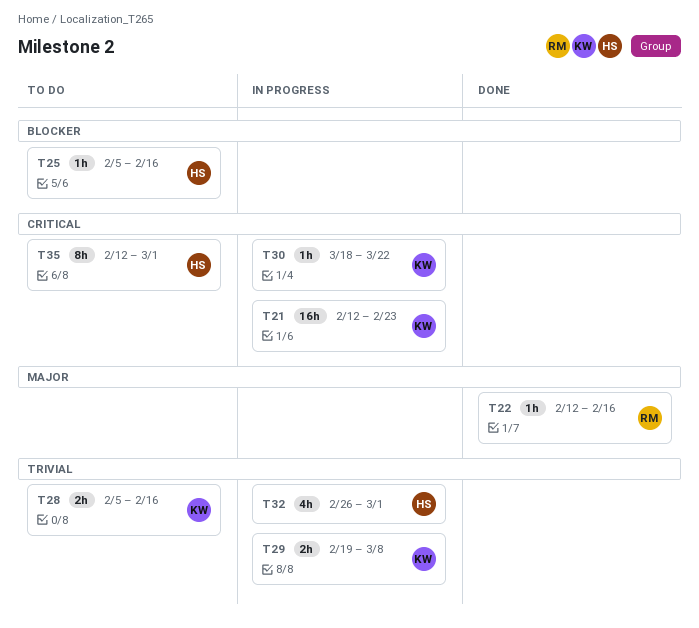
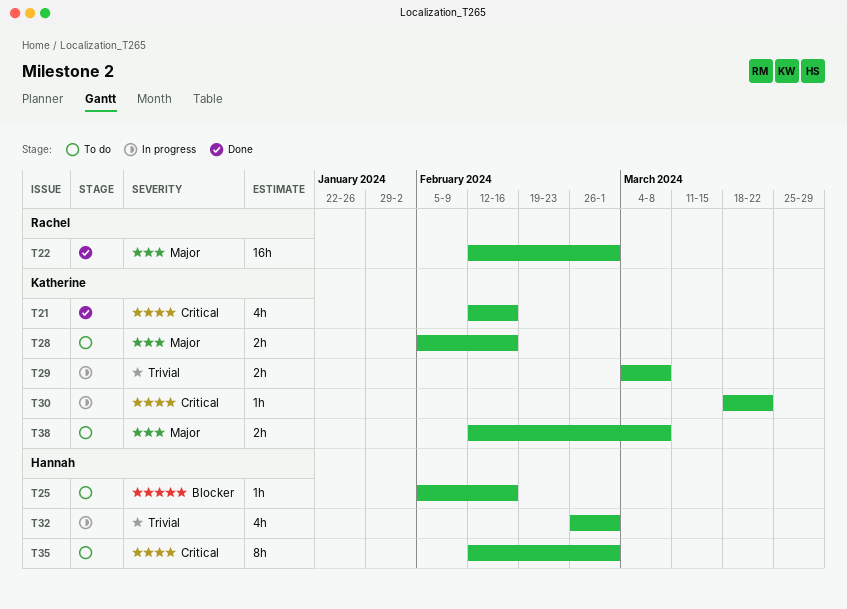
T21, status: In progress -> Done
T21, estimate: 16h -> 4h
T21, due: Feb 23 -> Feb 16
T22, estimate: 1h -> 16h
T22, due: Feb 16 -> Mar 1
T28, priority: Trivial -> Major
T29, start: Feb 19 -> Mar 4
T38: none -> present

